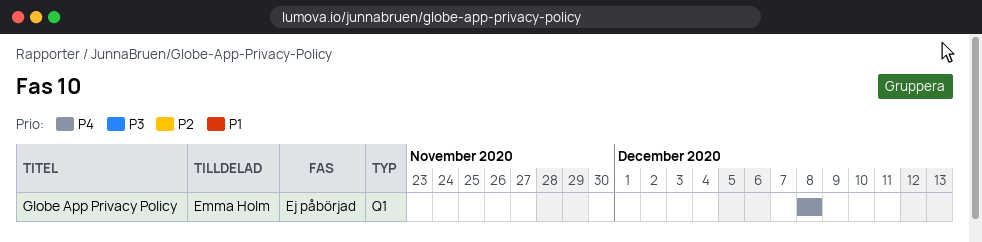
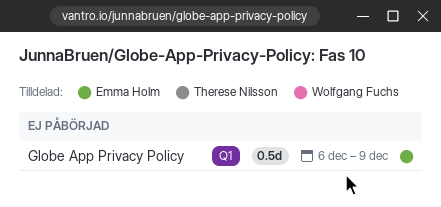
Globe App Privacy Policy, start: Dec 8 -> Dec 6
Globe App Privacy Policy, due: Dec 8 -> Dec 9

